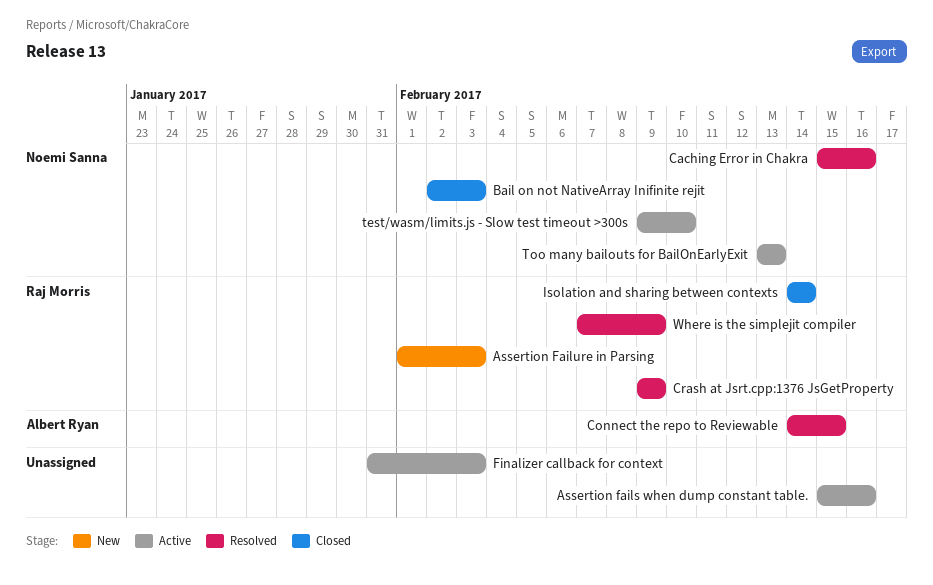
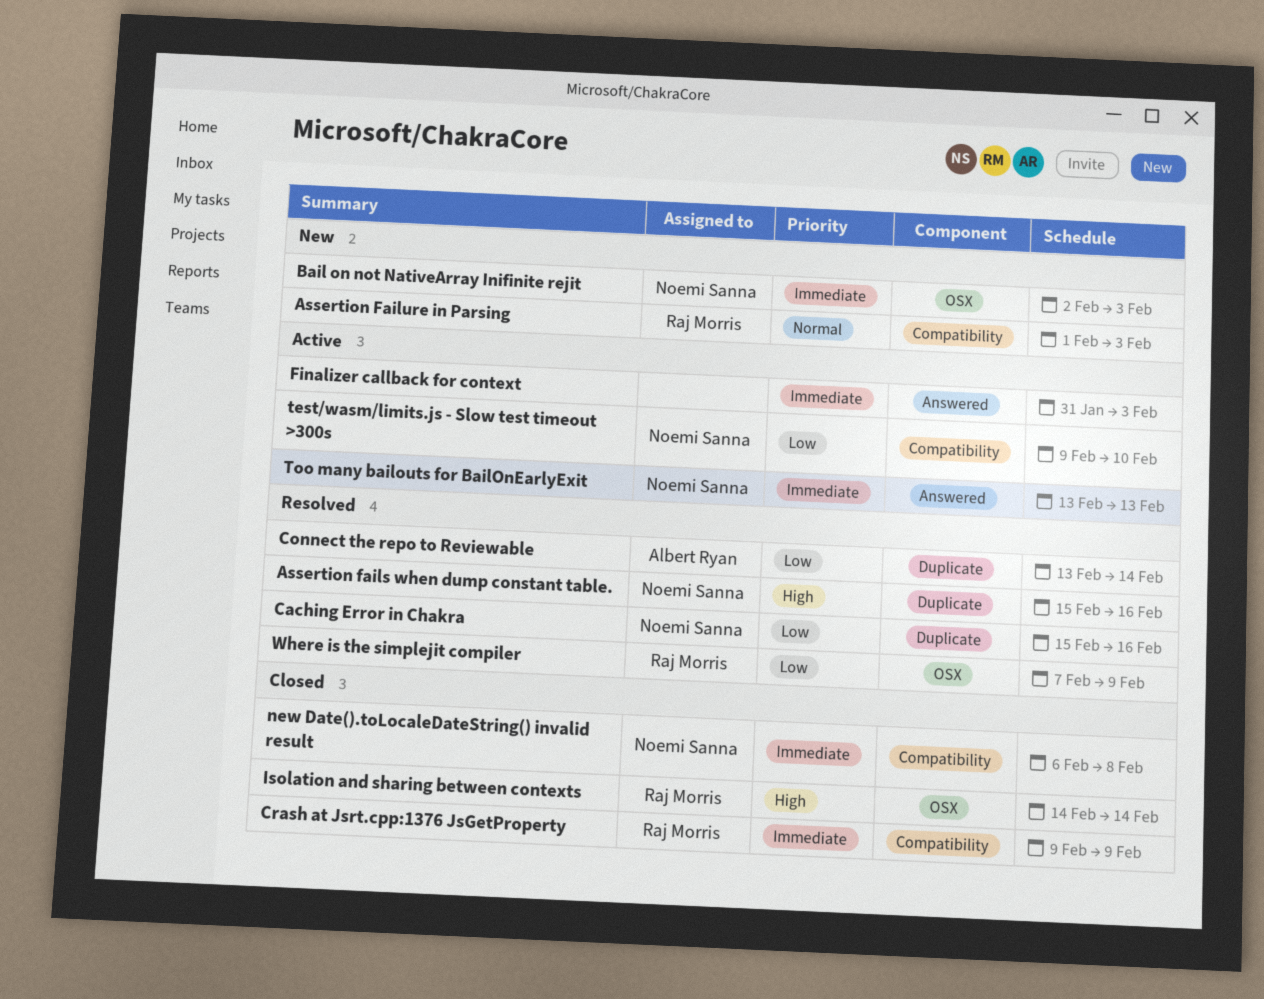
Assertion fails when dump constant table., status: Active -> Resolved
Assertion fails when dump constant table., owner: none -> Noemi Sanna
Bail on not NativeArray Inifinite rejit, status: Closed -> New
Connect the repo to Reviewable, start: Feb 14 -> Feb 13
Connect the repo to Reviewable, due: Feb 15 -> Feb 14
Crash at Jsrt.cpp:1376 JsGetProperty, status: Resolved -> Closed
new Date().toLocaleDateString() invalid result: none -> present

